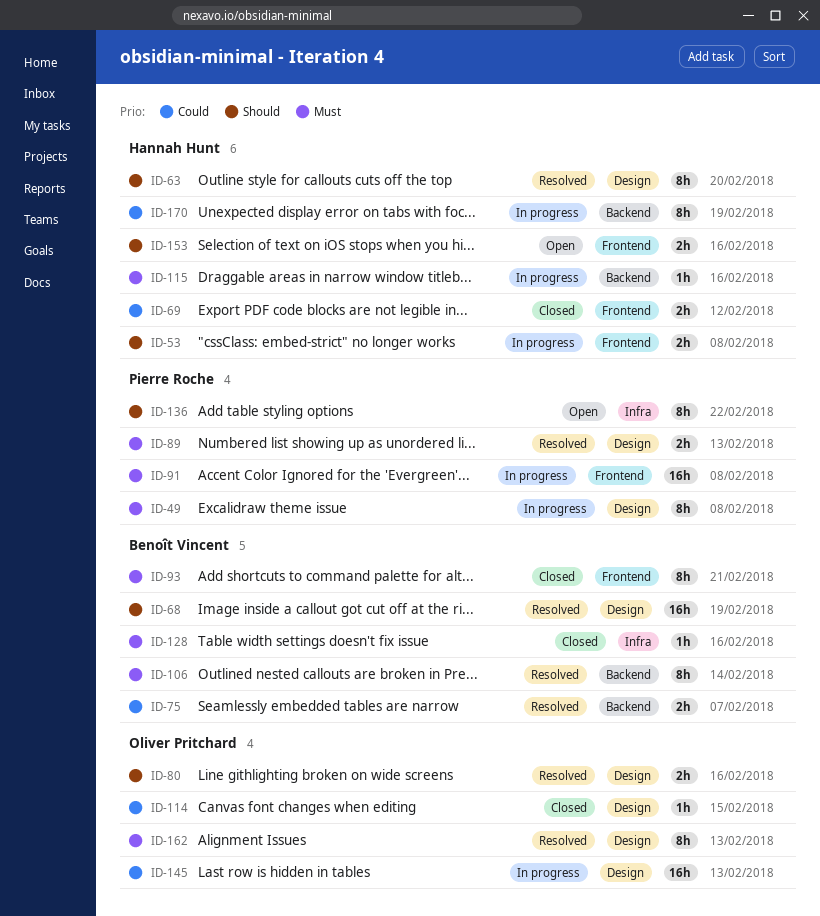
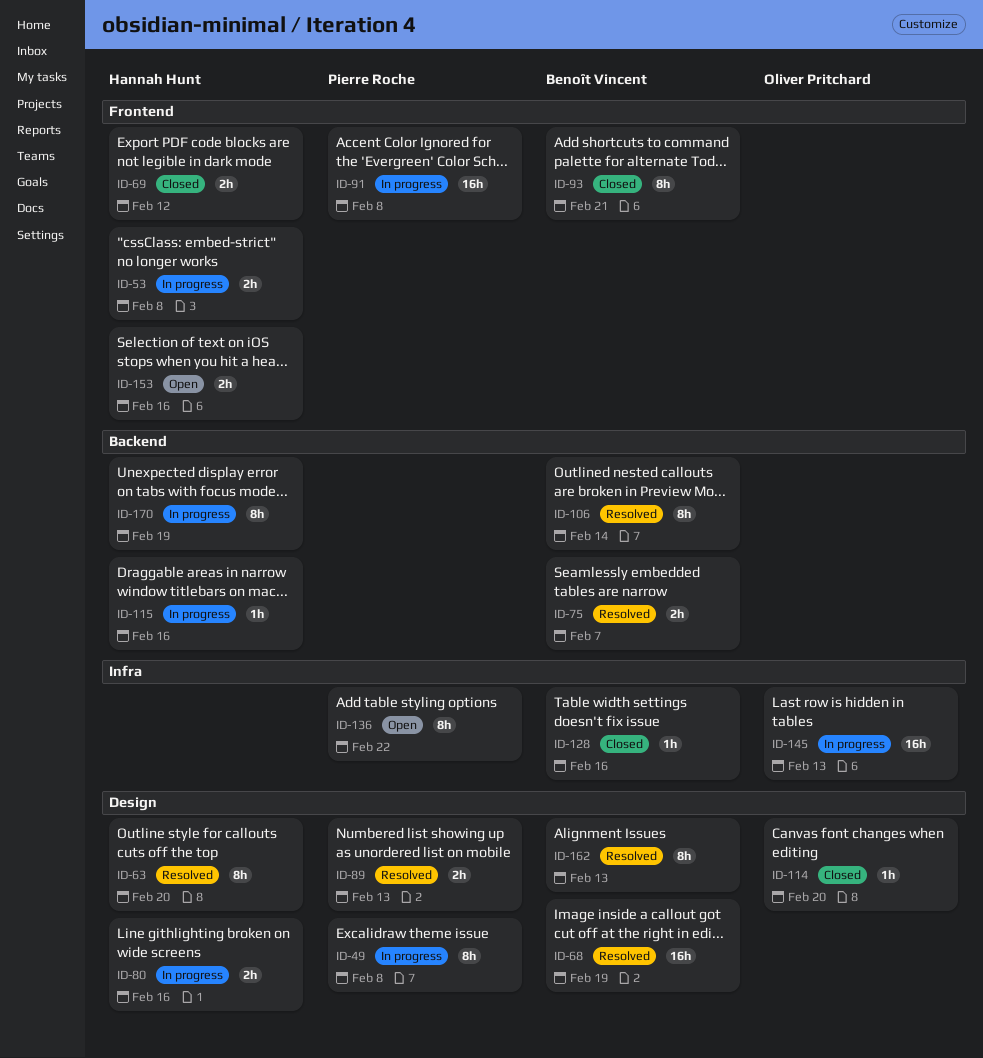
ID-80, status: Resolved -> In progress
ID-80, owner: Oliver Pritchard -> Hannah Hunt
ID-114, due: Feb 15 -> Feb 20
ID-145, label: Design -> Infra
ID-162, owner: Oliver Pritchard -> Benoît Vincent

